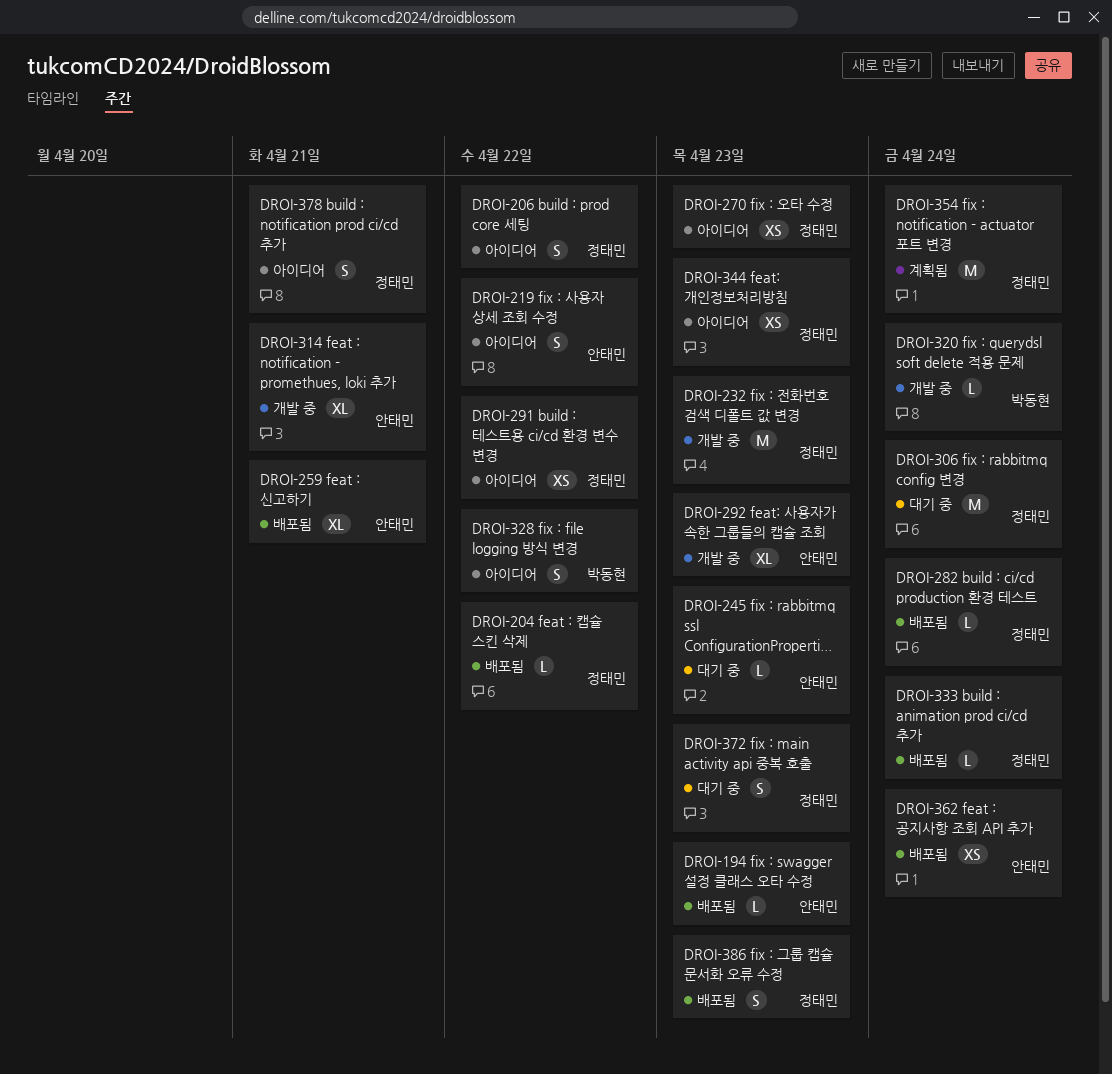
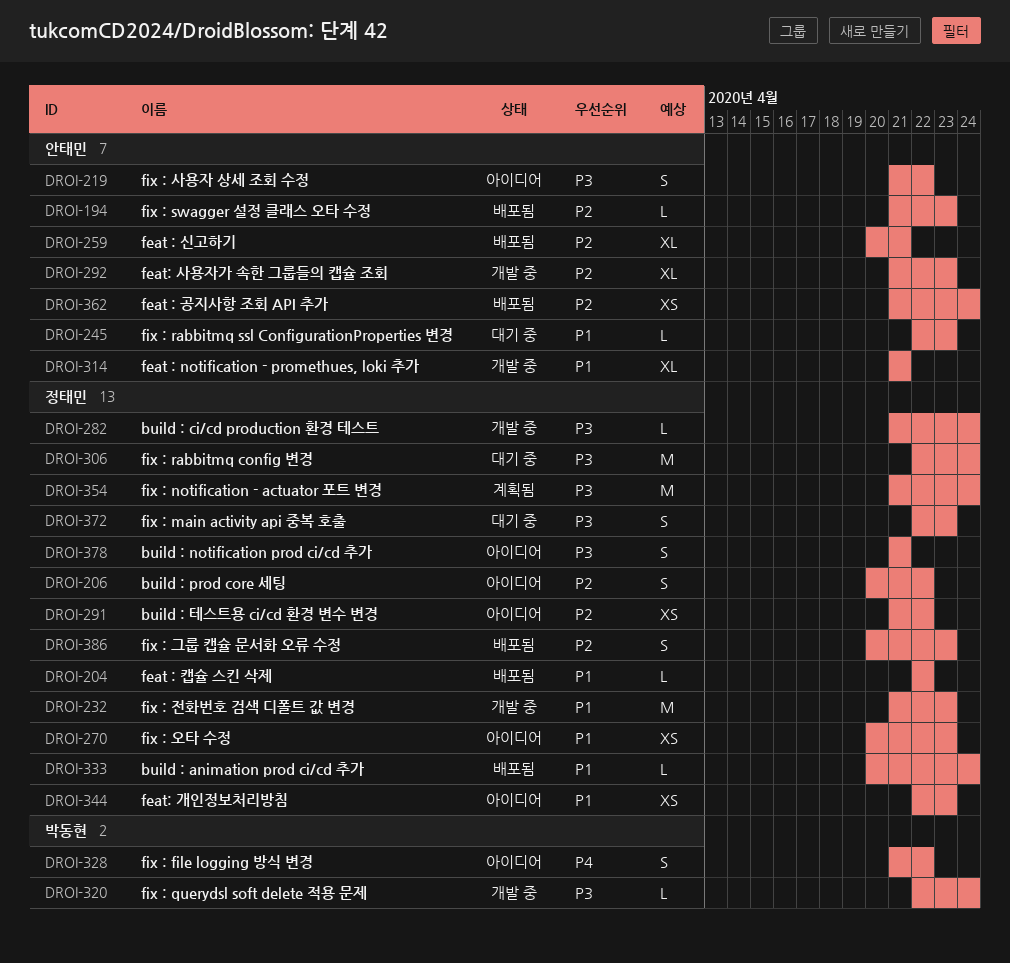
DROI-282, status: 배포됨 -> 개발 중

